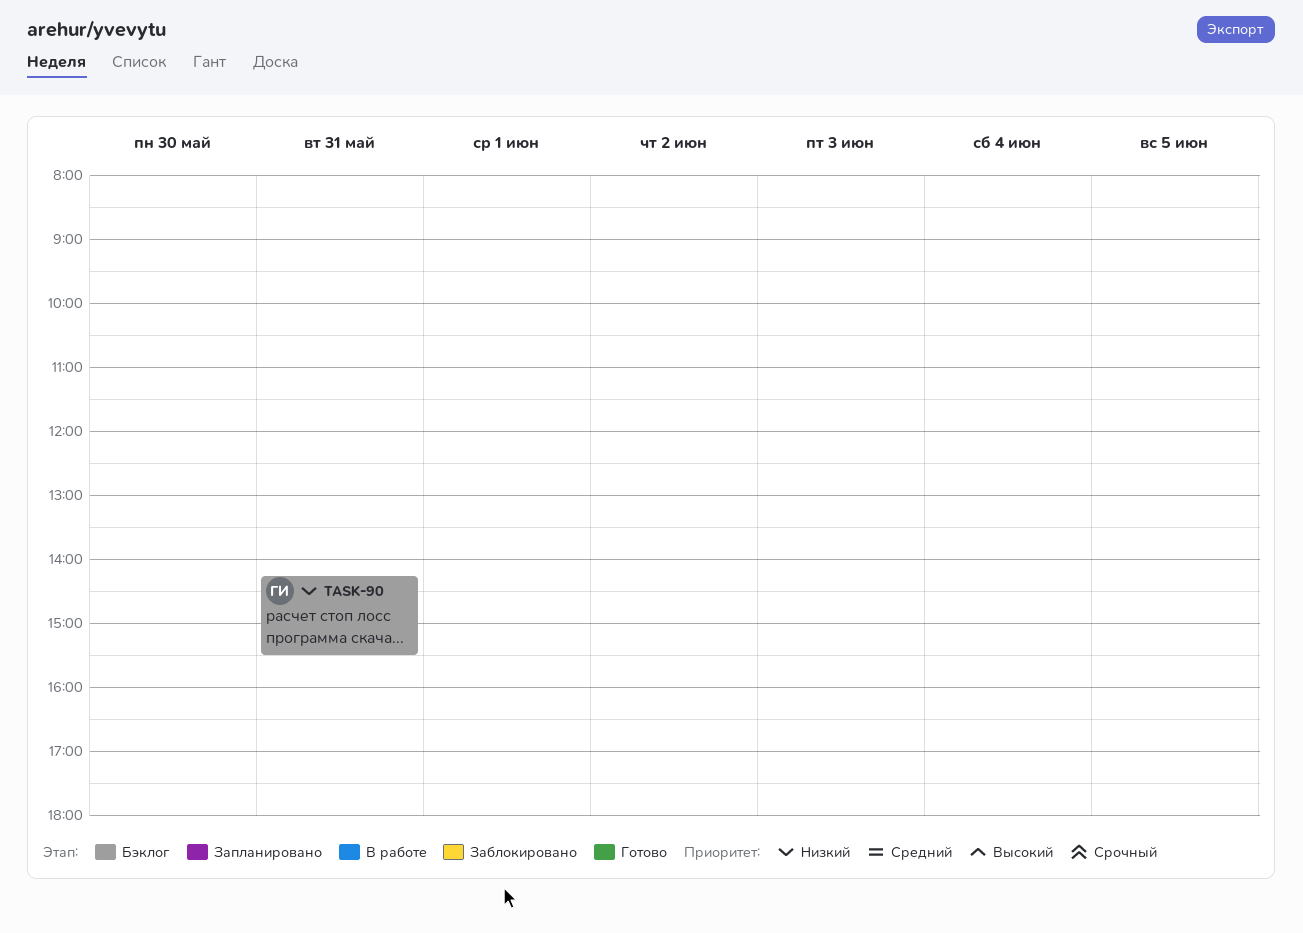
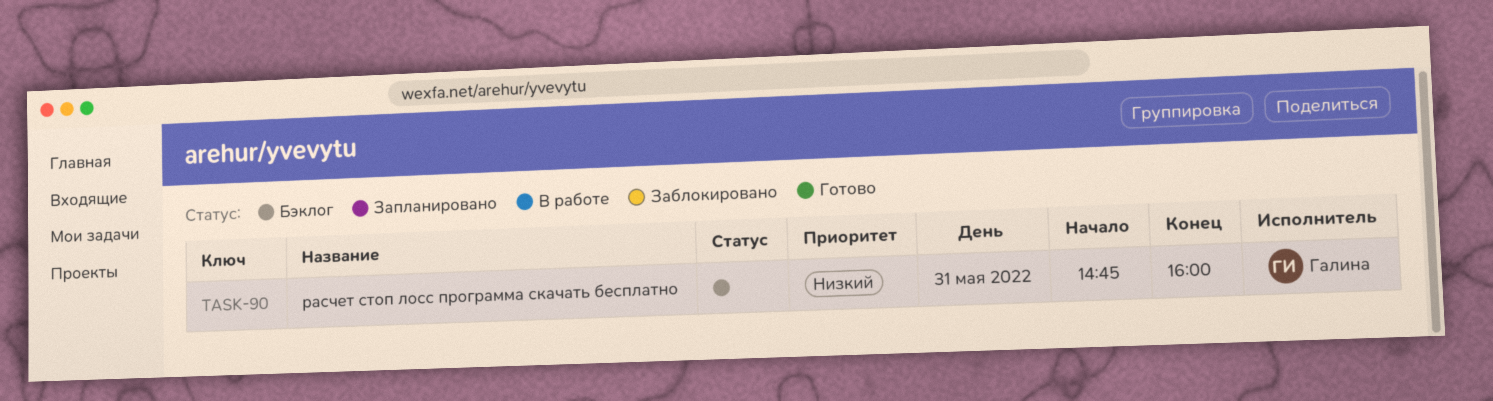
TASK-90, begins: 14:15 -> 14:45
TASK-90, ends: 15:30 -> 16:00

